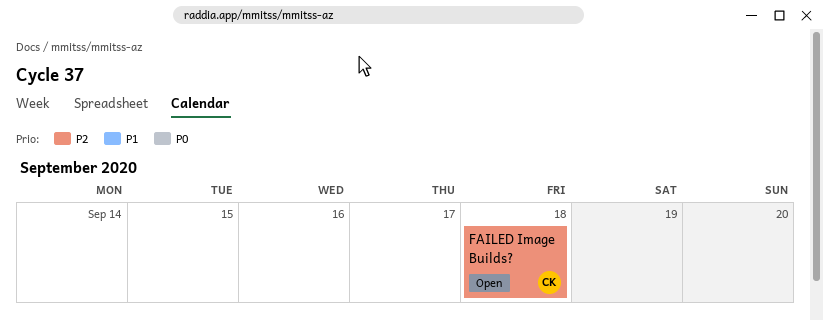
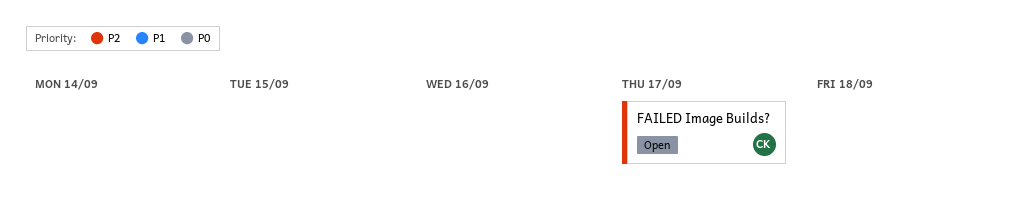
FAILED Image Builds?, due: Sep 18 -> Sep 17

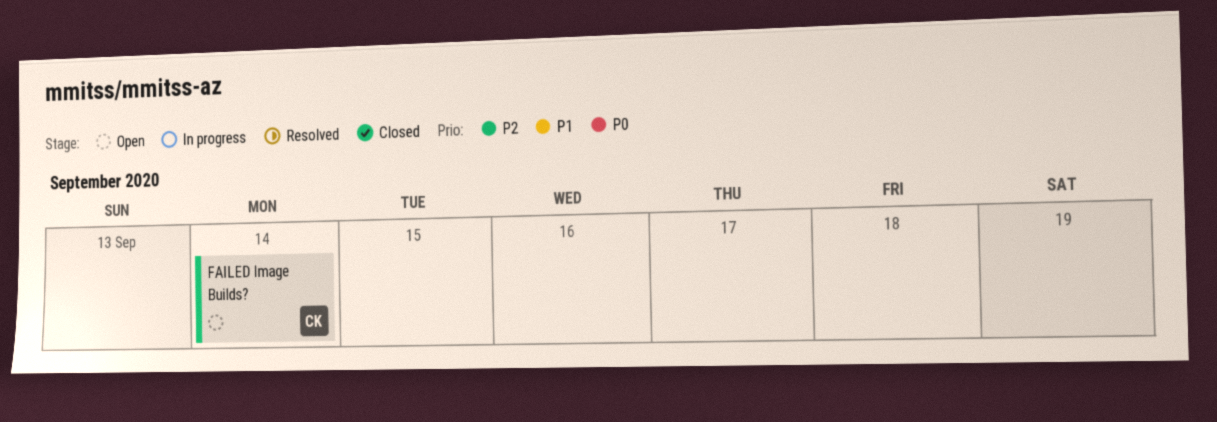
FAILED Image Builds?, due: Sep 17 -> Sep 14

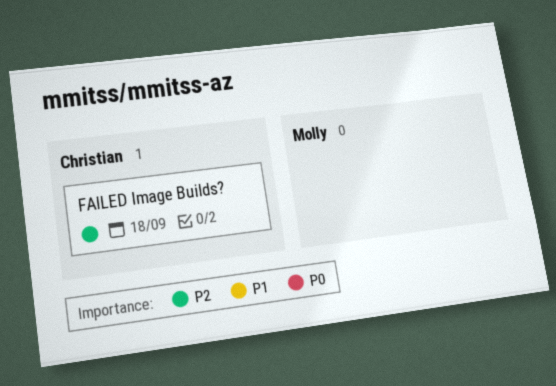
FAILED Image Builds?, due: Sep 14 -> Sep 18

